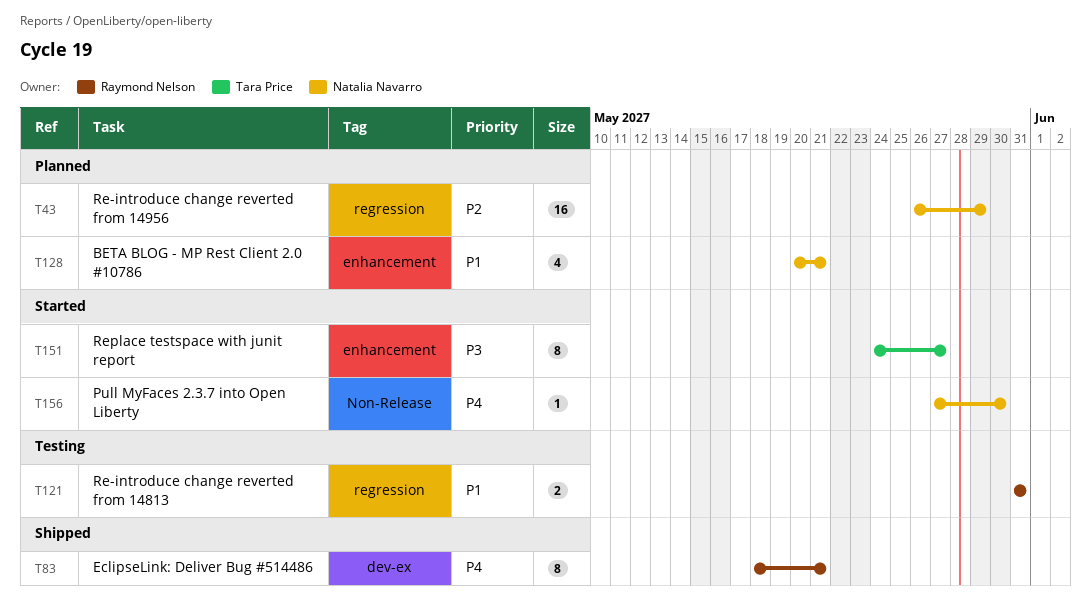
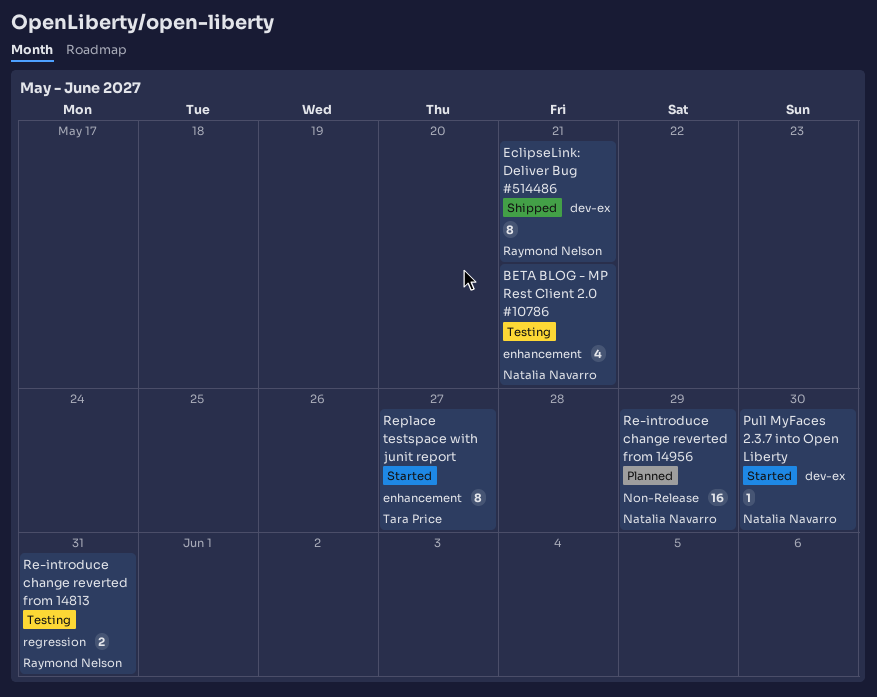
BETA BLOG - MP Rest Client 2.0 #10786, status: Planned -> Testing
Pull MyFaces 2.3.7 into Open Liberty, label: Non-Release -> dev-ex
Re-introduce change reverted from 14956, label: regression -> Non-Release

